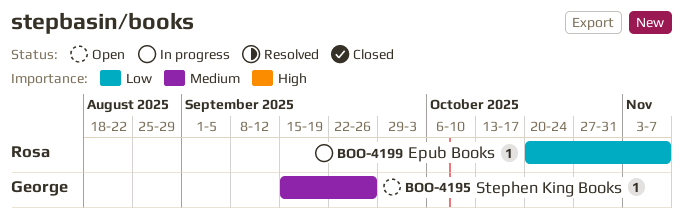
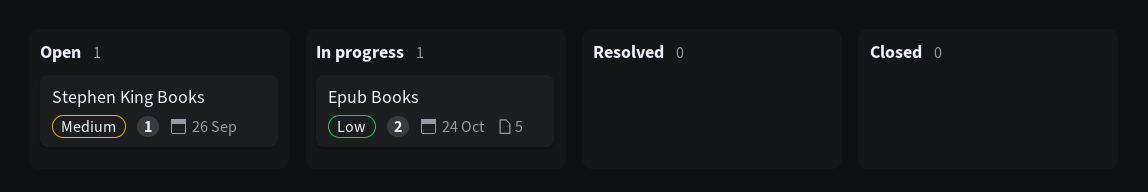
Epub Books, estimate: 1 -> 2
Epub Books, due: Nov 7 -> Oct 24

